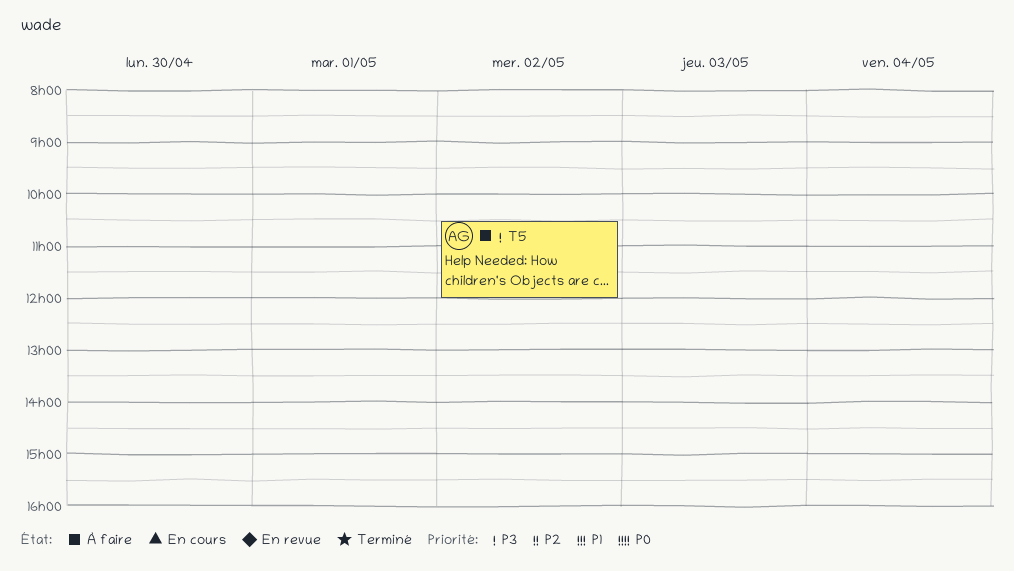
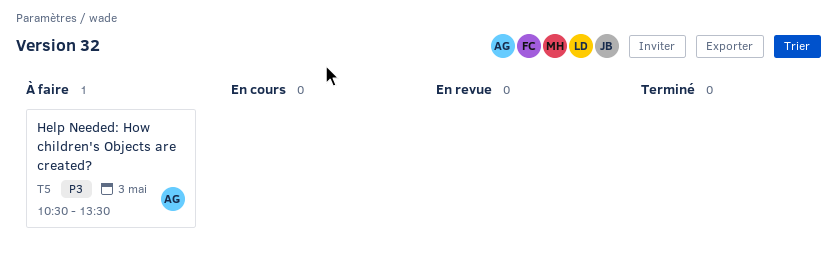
T5, day: May 2 -> May 3
T5, ends: 12:00 -> 13:30

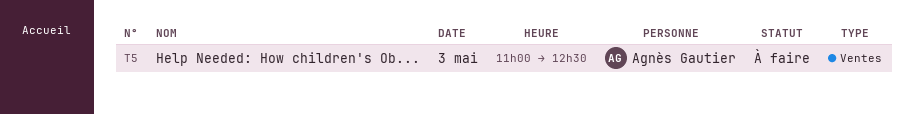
T5, begins: 10:30 -> 11:00
T5, ends: 13:30 -> 12:30

